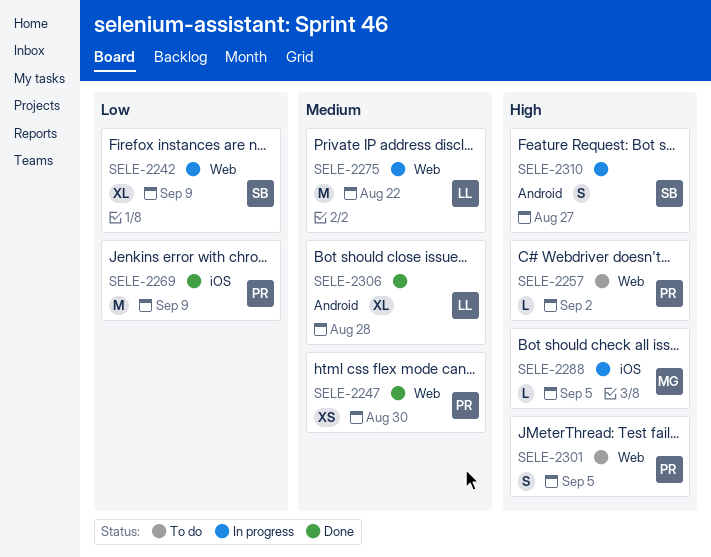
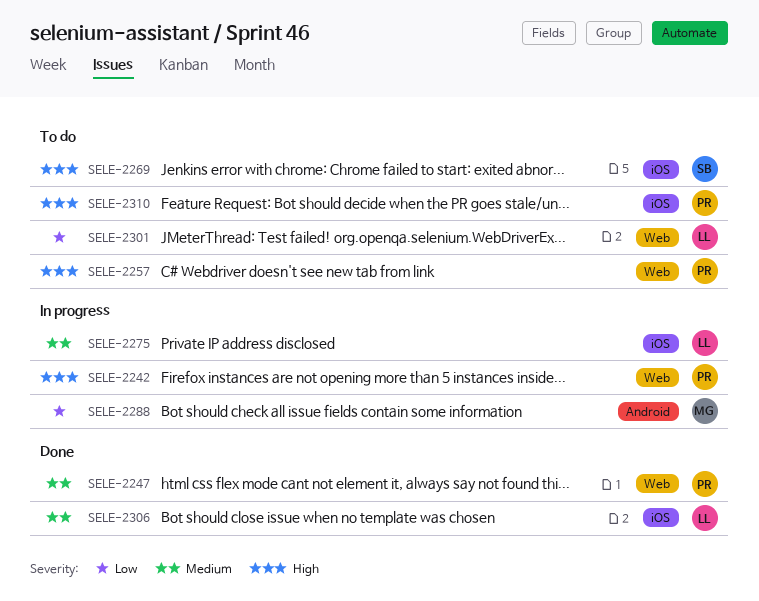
SELE-2242, owner: SB -> PR
SELE-2242, priority: Low -> High
SELE-2269, status: Done -> To do
SELE-2269, owner: PR -> SB
SELE-2269, priority: Low -> High
SELE-2275, label: Web -> iOS
SELE-2288, priority: High -> Low
SELE-2288, label: iOS -> Android
SELE-2301, owner: PR -> LL
SELE-2301, priority: High -> Low
SELE-2306, label: Android -> iOS
SELE-2310, status: In progress -> To do
SELE-2310, owner: SB -> PR
SELE-2310, label: Android -> iOS

